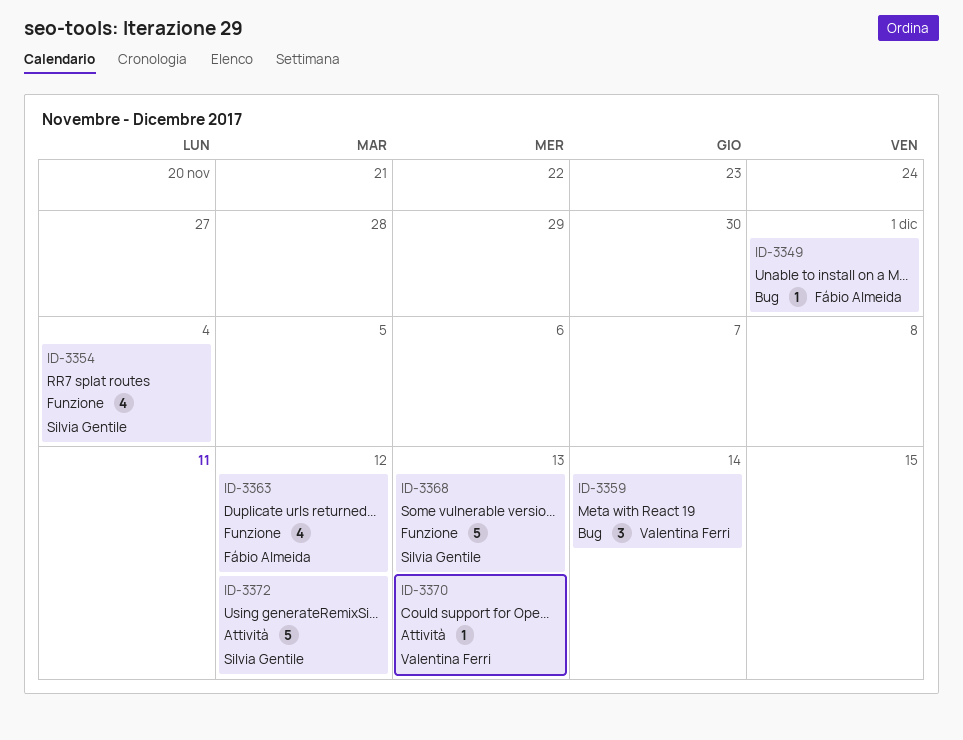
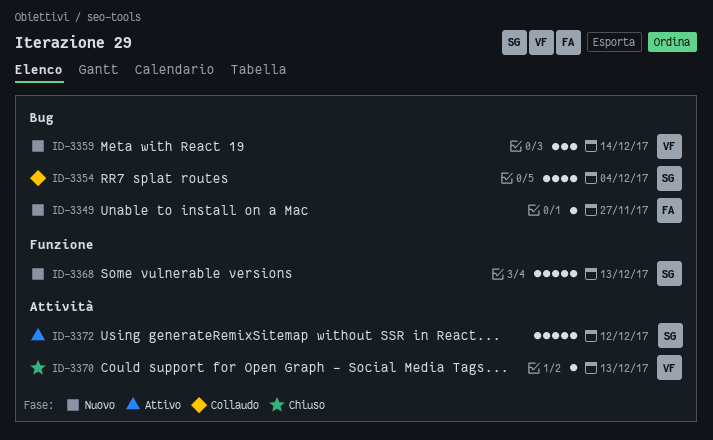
ID-3349, due: Dec 1 -> Nov 27
ID-3354, label: Funzione -> Bug
ID-3363: present -> none

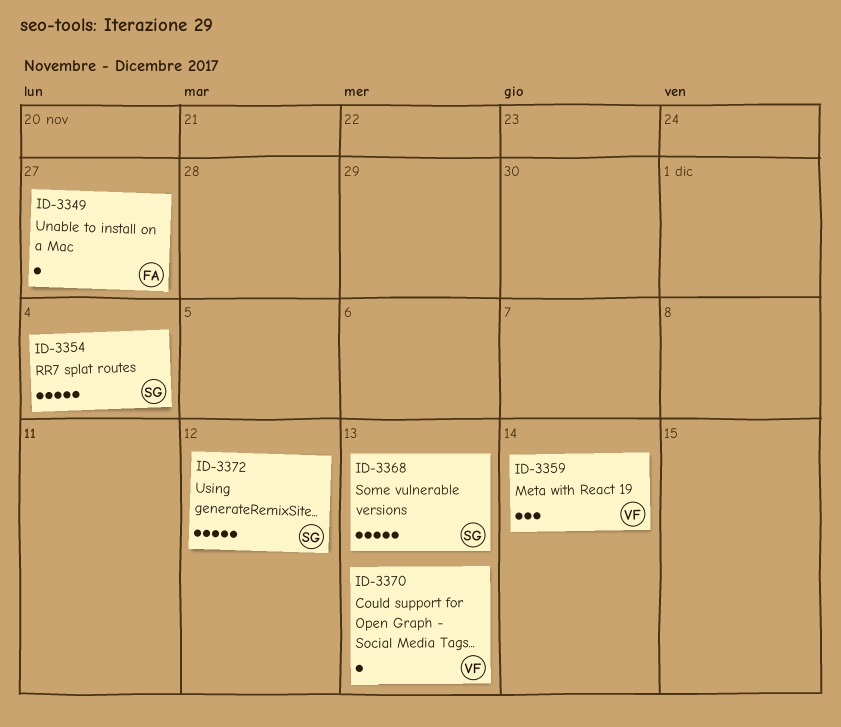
ID-3354, estimate: 4 -> 5

